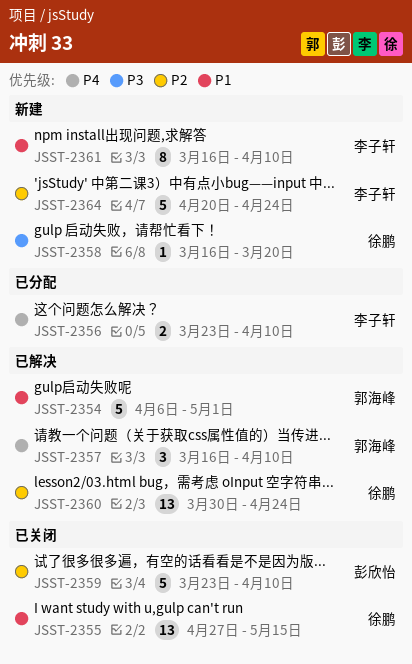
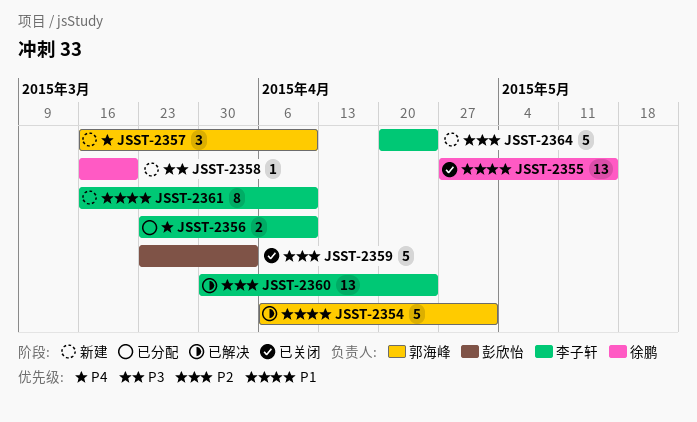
JSST-2357, status: 已解决 -> 新建
JSST-2359, due: Apr 10 -> Apr 3
JSST-2360, owner: 徐鹏 -> 李子轩

